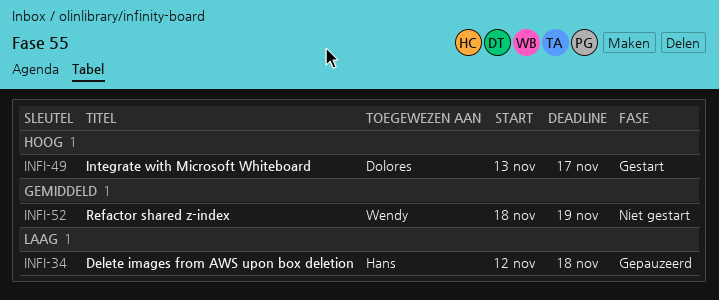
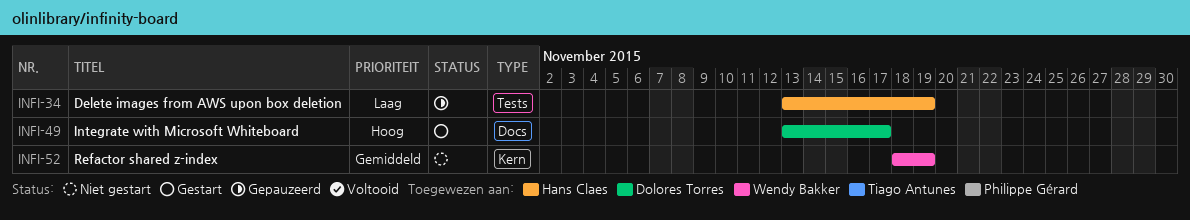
INFI-34, start: Nov 12 -> Nov 13
INFI-34, due: Nov 18 -> Nov 19

